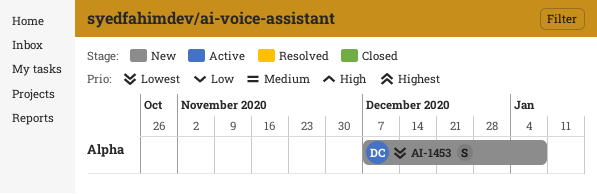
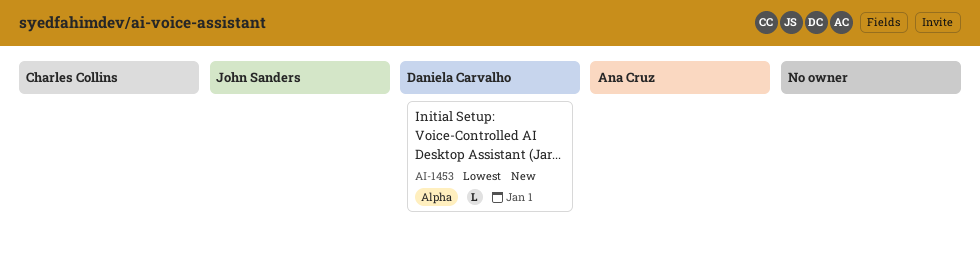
AI-1453, estimate: S -> L
AI-1453, due: Jan 8 -> Jan 1

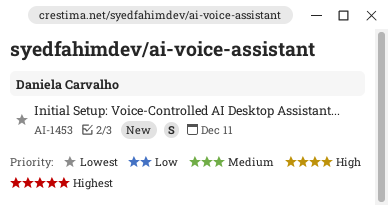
AI-1453, estimate: L -> S
AI-1453, due: Jan 1 -> Dec 11

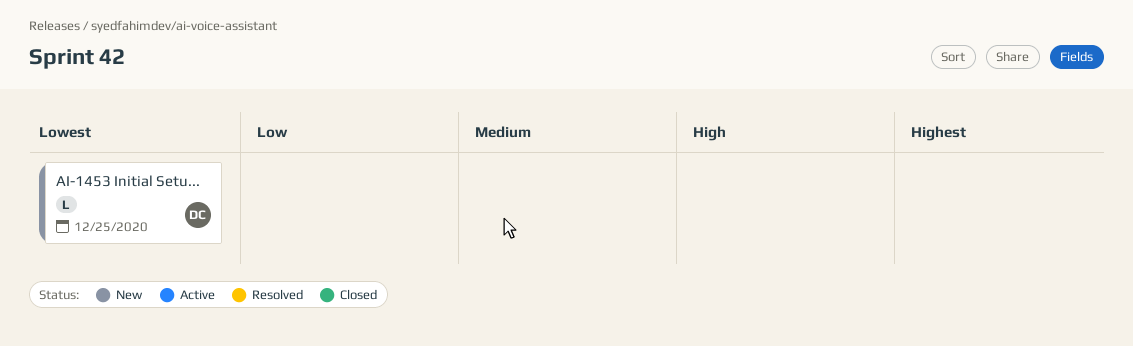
AI-1453, estimate: S -> L
AI-1453, due: Dec 11 -> Dec 25

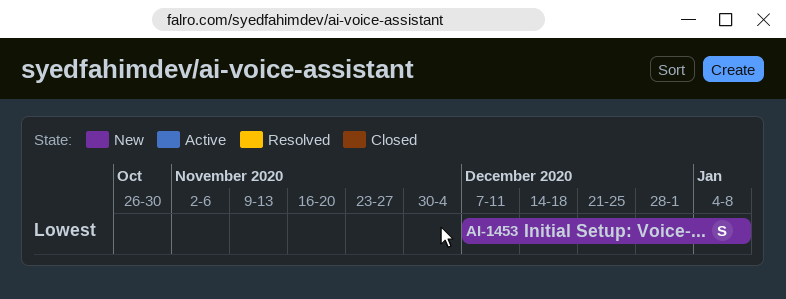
AI-1453, estimate: L -> S
AI-1453, due: Dec 25 -> Jan 8

